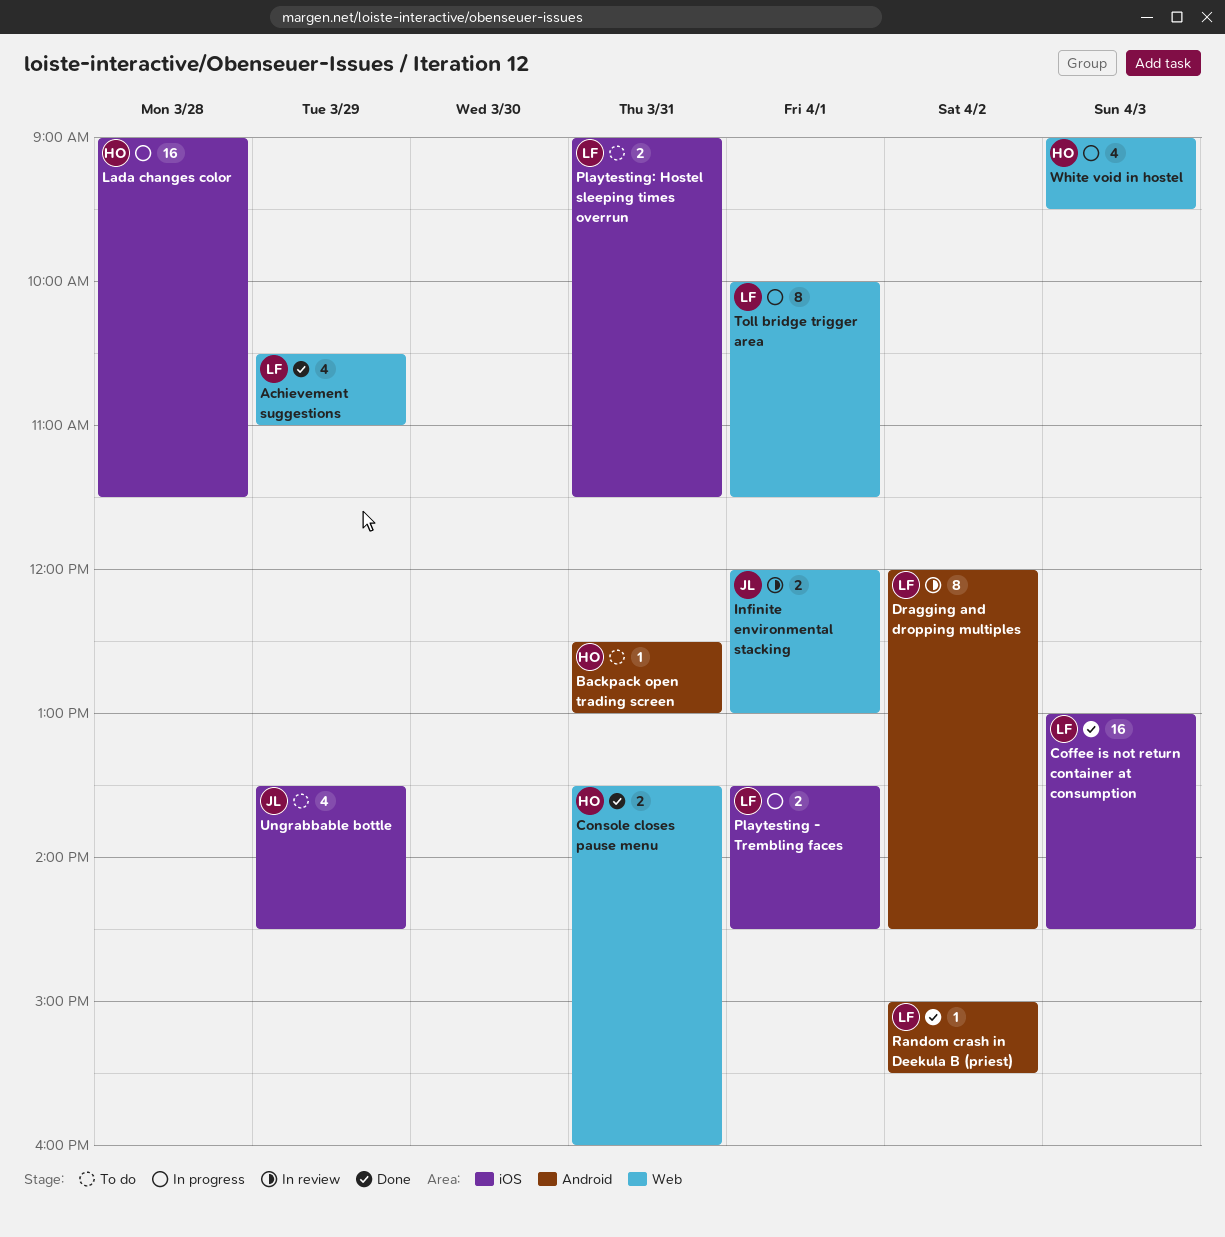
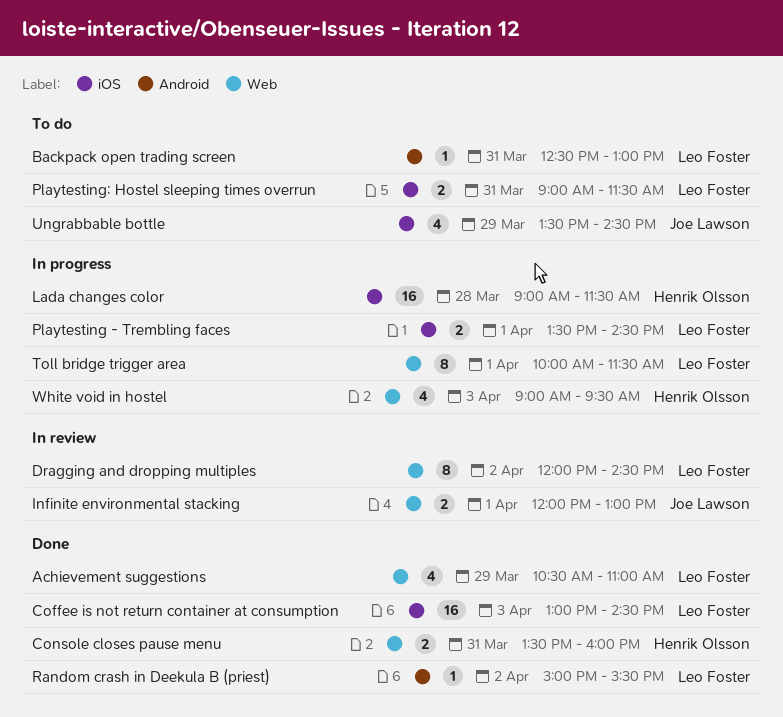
Backpack open trading screen, owner: Henrik Olsson -> Leo Foster
Dragging and dropping multiples, label: Android -> Web

